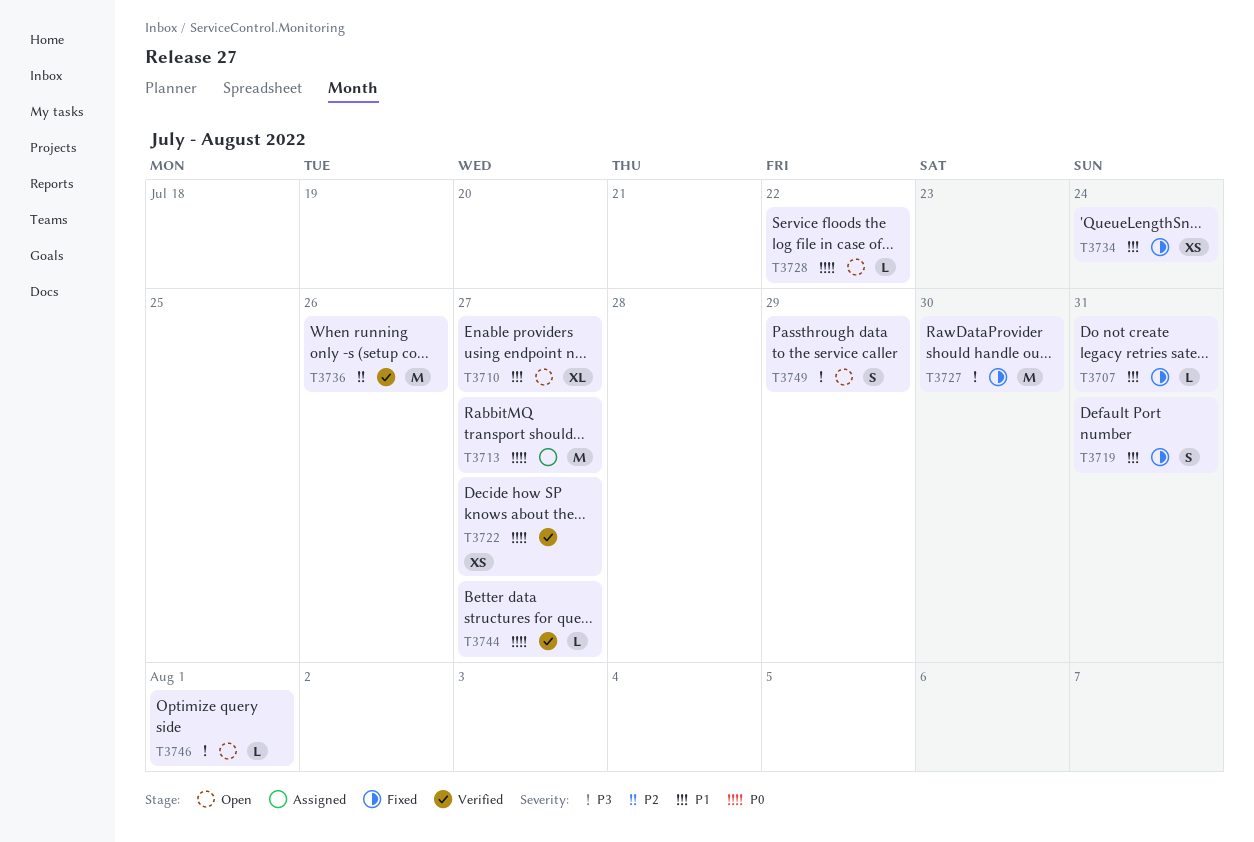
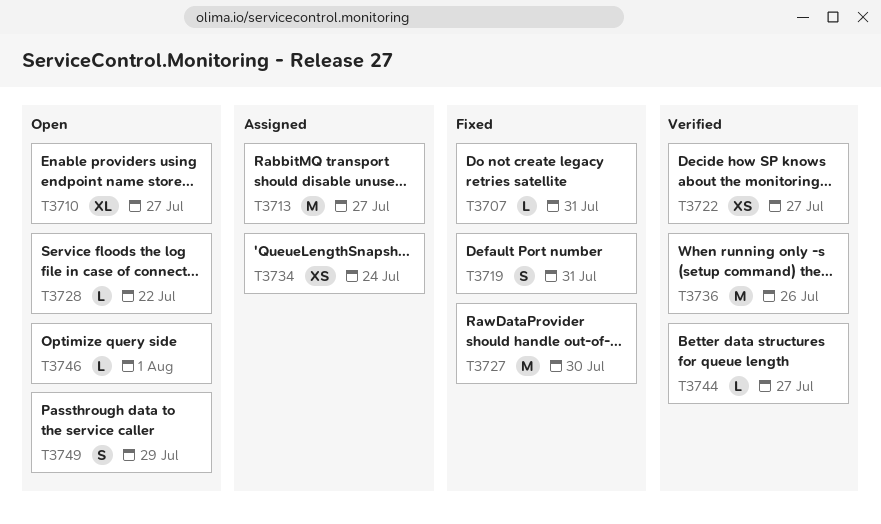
T3734, status: Fixed -> Assigned

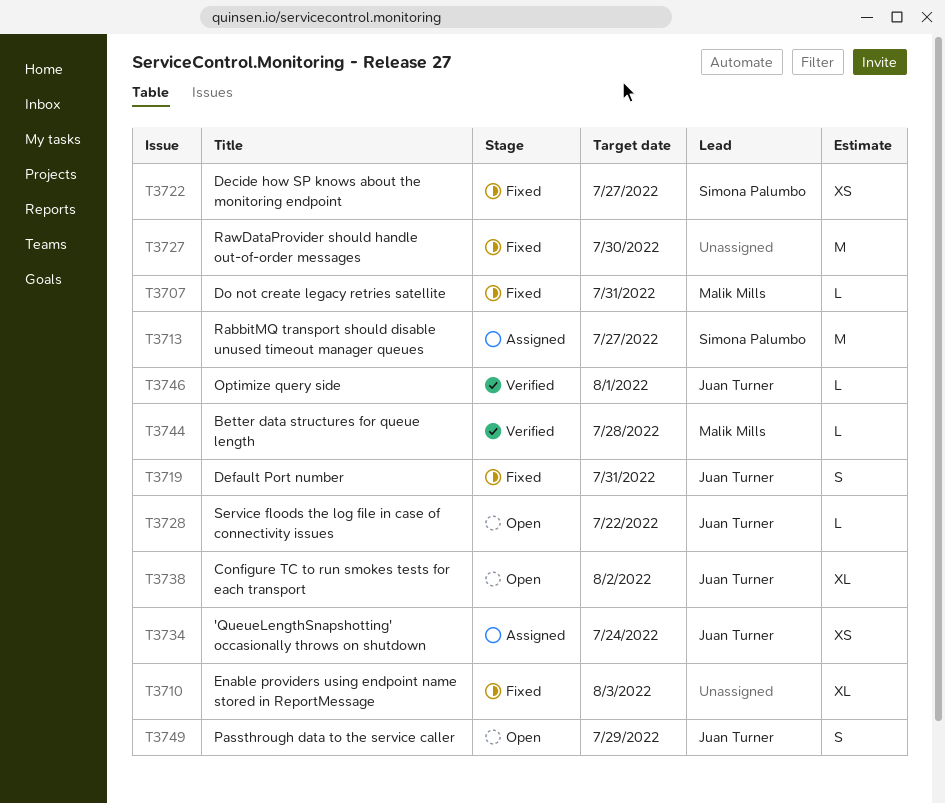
T3710, status: Open -> Fixed
T3710, due: Jul 27 -> Aug 3
T3722, status: Verified -> Fixed
T3736: present -> none
T3738: none -> present
T3744, due: Jul 27 -> Jul 28
T3746, status: Open -> Verified

